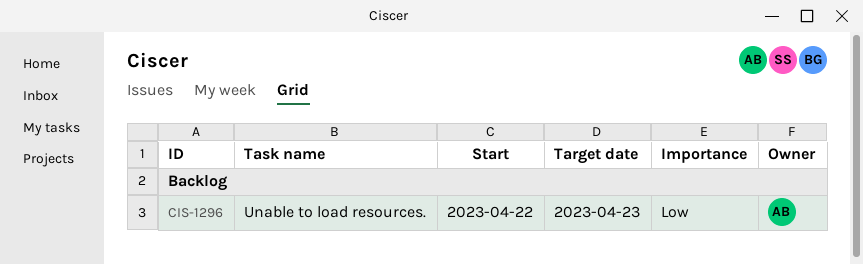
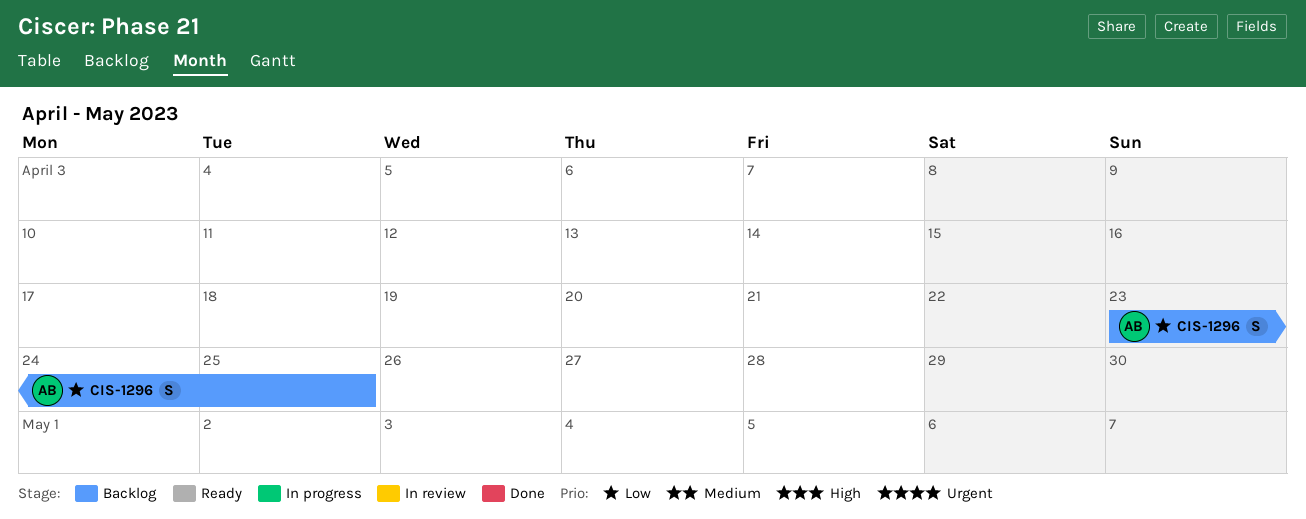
CIS-1296, start: Apr 22 -> Apr 23
CIS-1296, due: Apr 23 -> Apr 25

